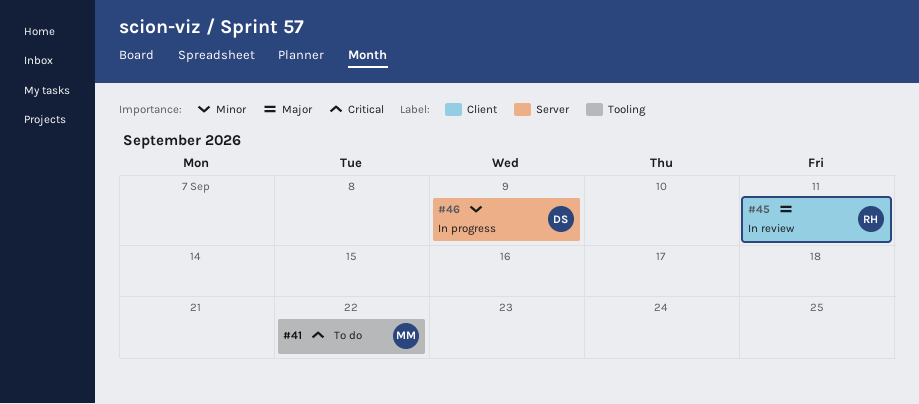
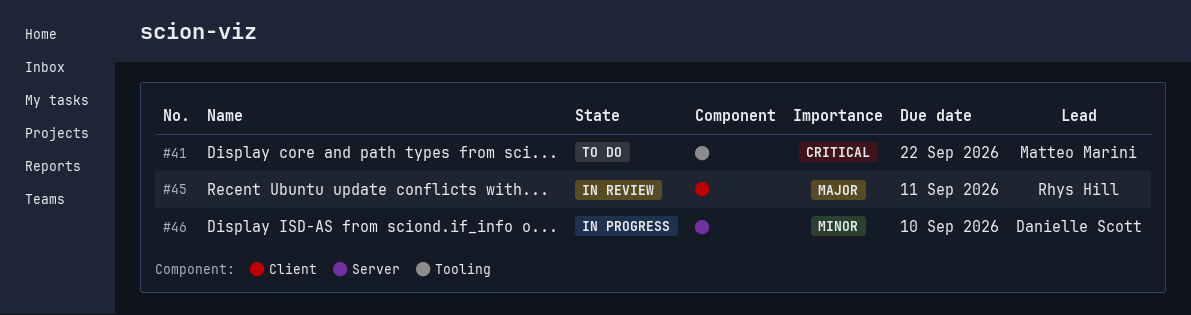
#46, due: Sep 9 -> Sep 10

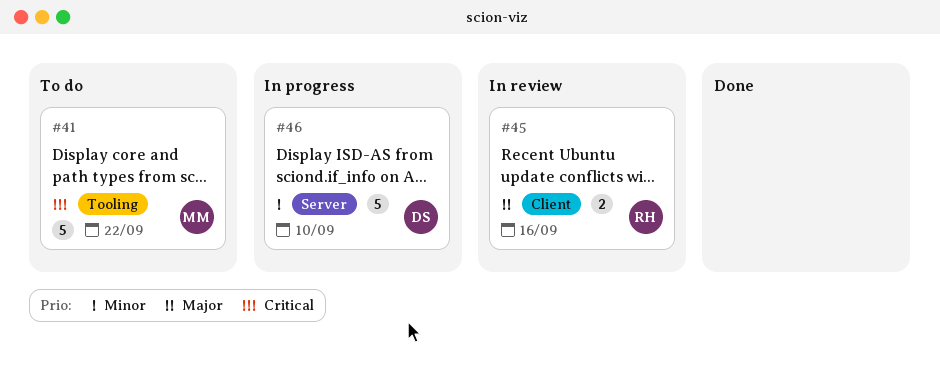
#45, due: Sep 11 -> Sep 16

